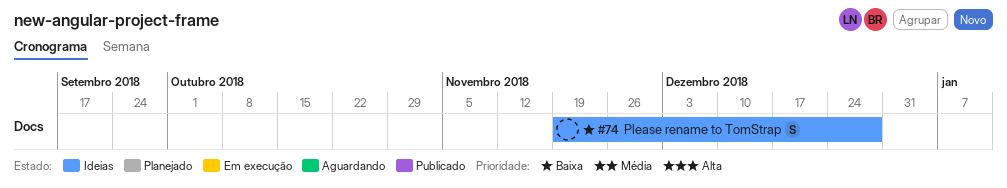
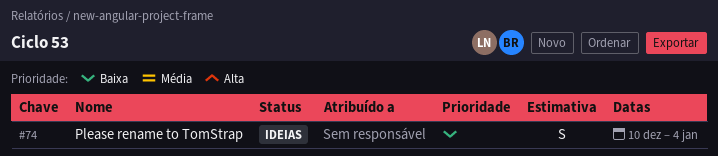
#74, start: Nov 19 -> Dec 10
#74, due: Dec 28 -> Jan 4

